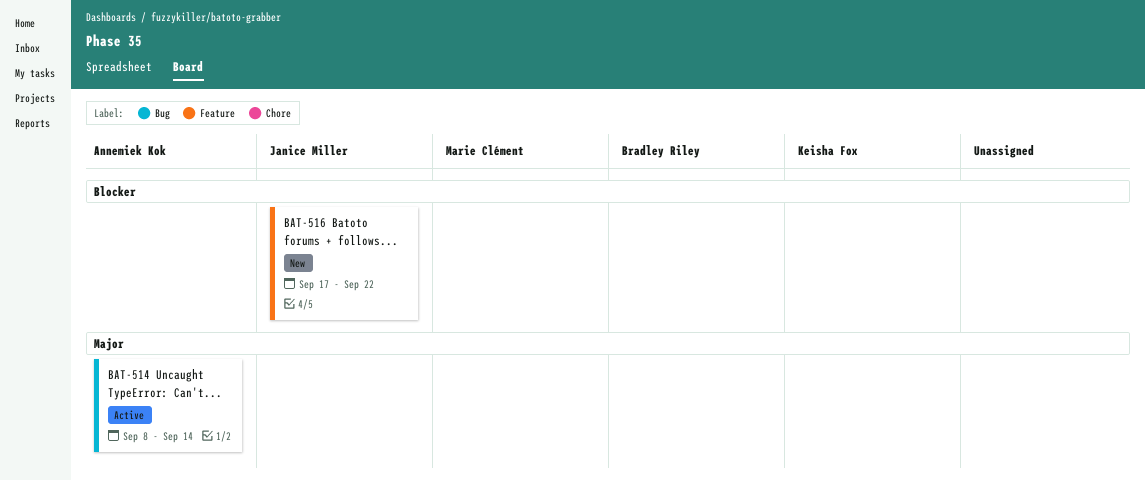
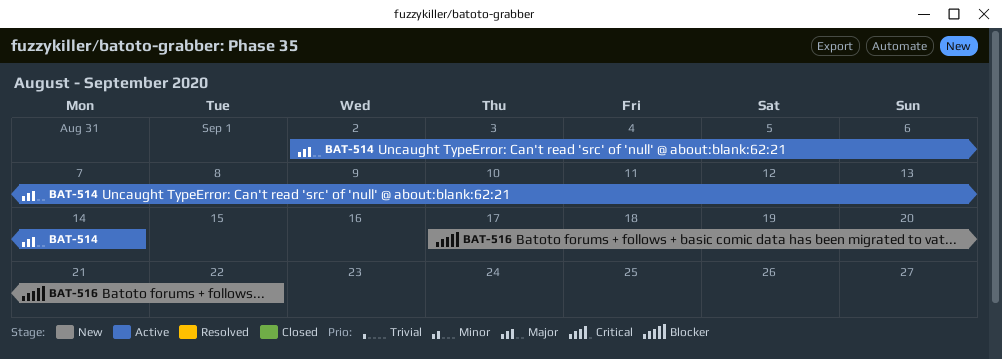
BAT-514, start: Sep 8 -> Sep 2

